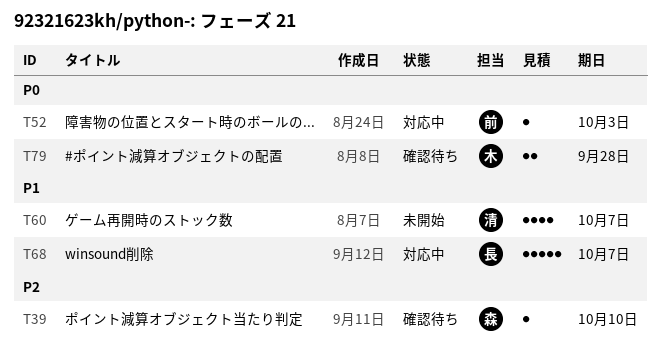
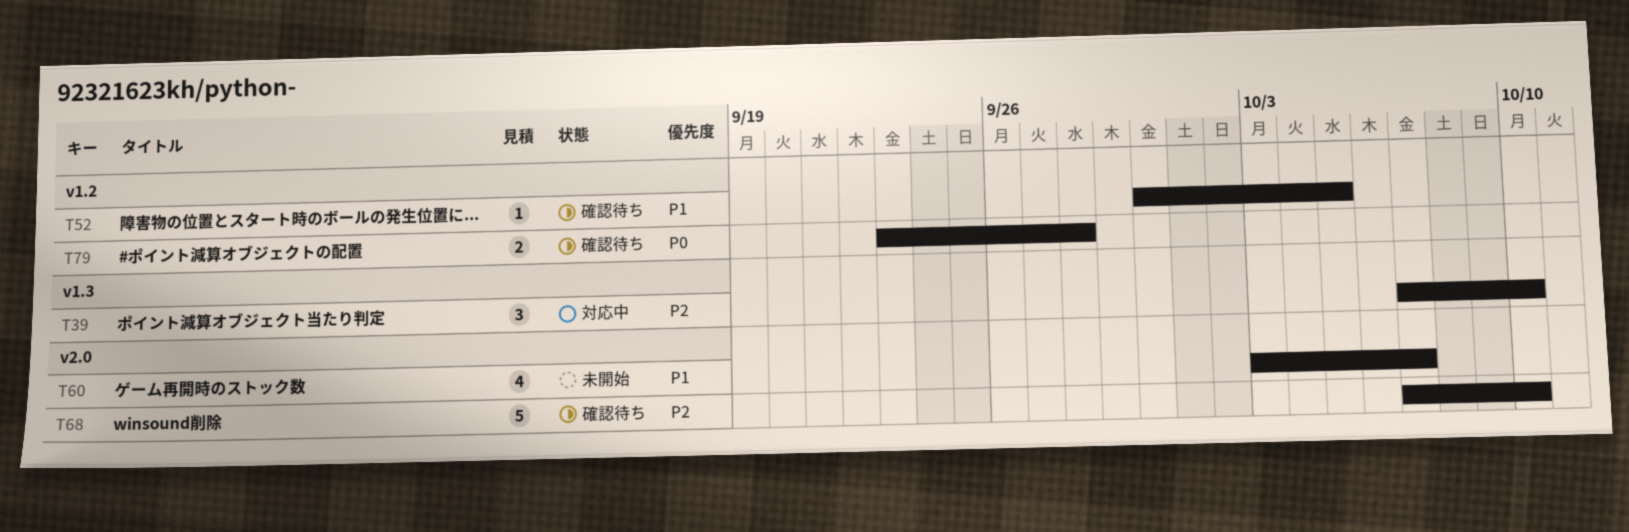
T39, status: 確認待ち -> 対応中
T39, estimate: 1 -> 3
T52, status: 対応中 -> 確認待ち
T52, priority: P0 -> P1
T52, due: Oct 3 -> Oct 5
T68, status: 対応中 -> 確認待ち
T68, priority: P1 -> P2
T68, due: Oct 7 -> Oct 10

